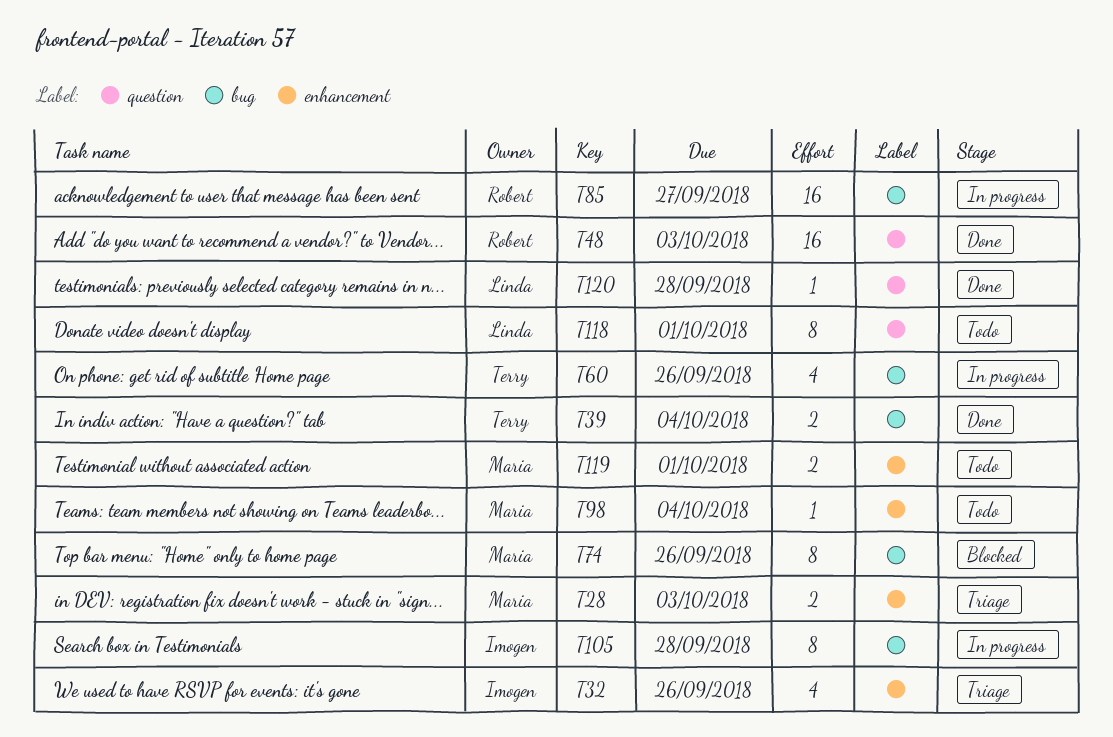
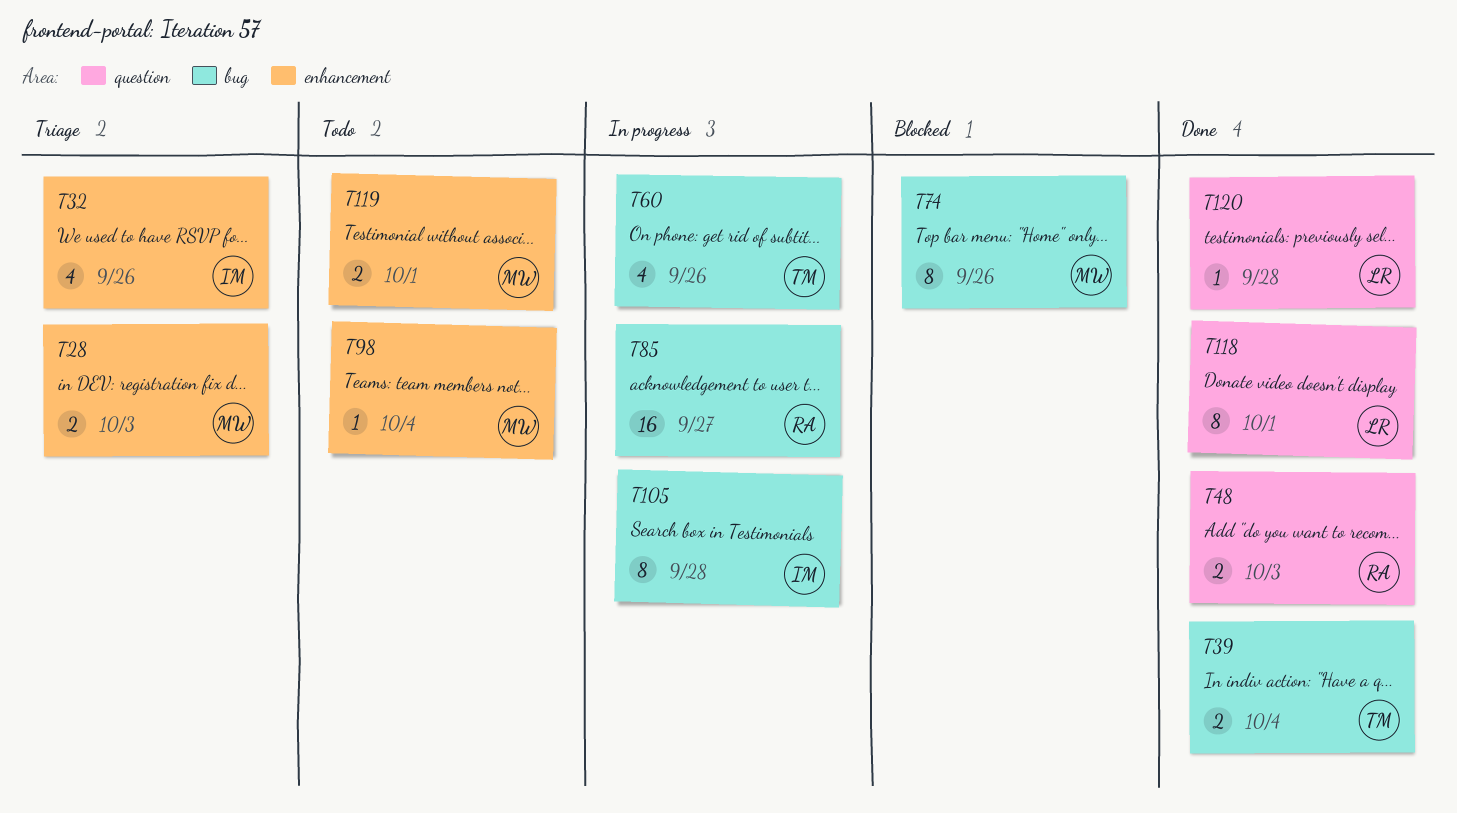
T48, estimate: 16 -> 2
T118, status: Todo -> Done

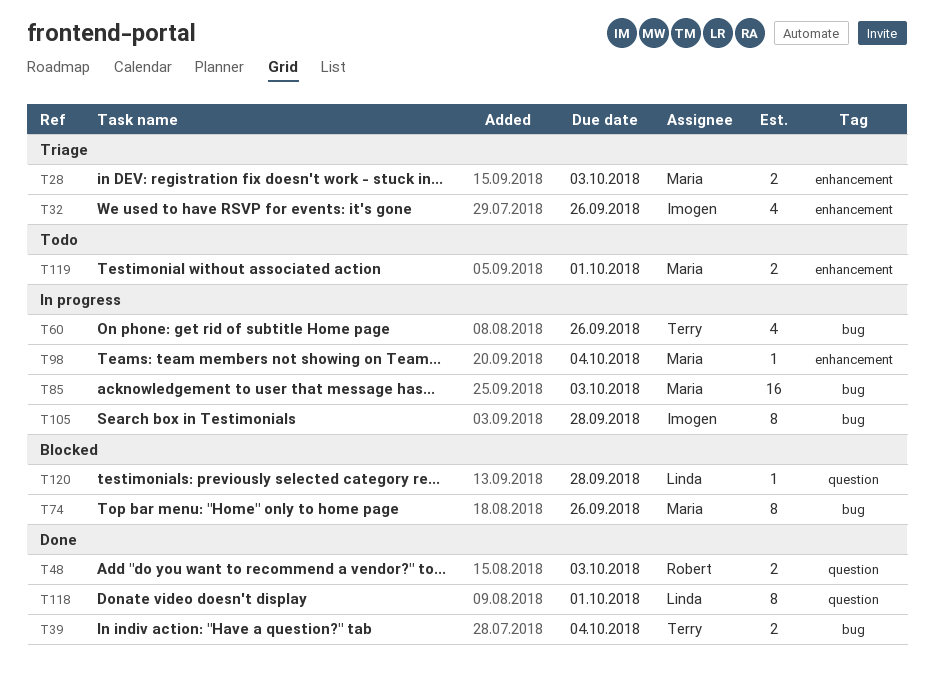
T85, owner: Robert -> Maria
T85, due: Sep 27 -> Oct 3
T98, status: Todo -> In progress
T120, status: Done -> Blocked

